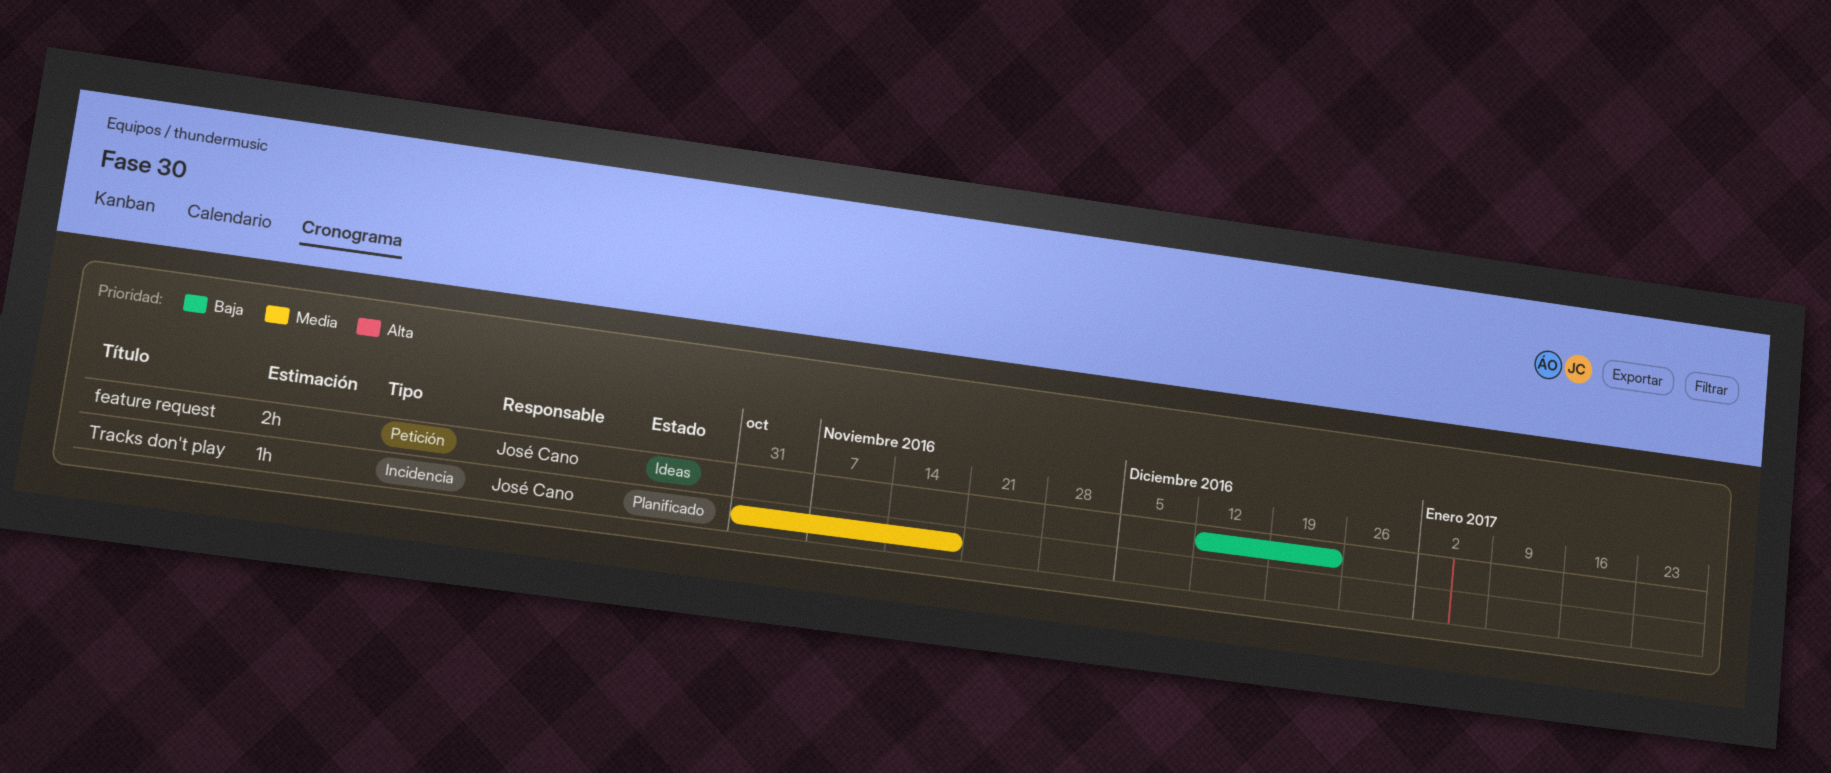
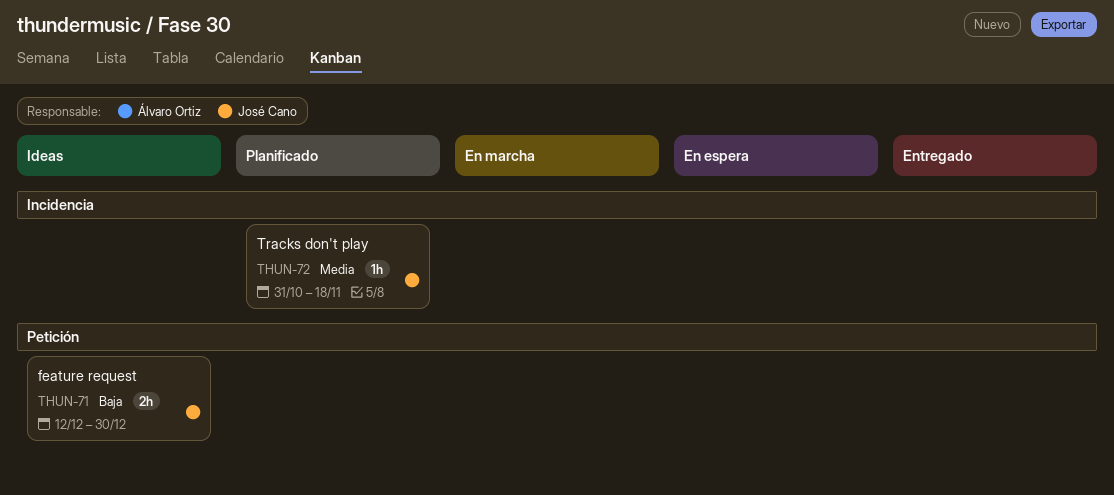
feature request, due: Dec 23 -> Dec 30

